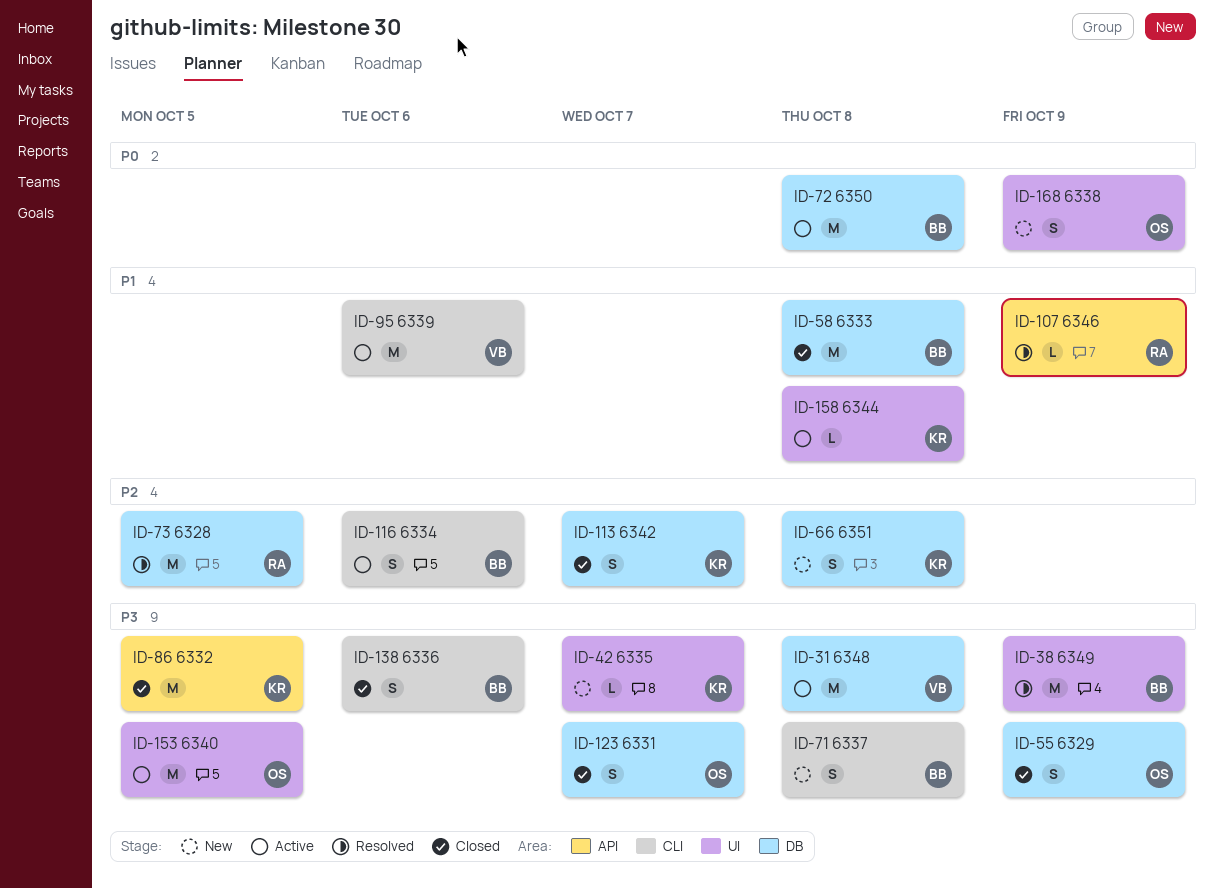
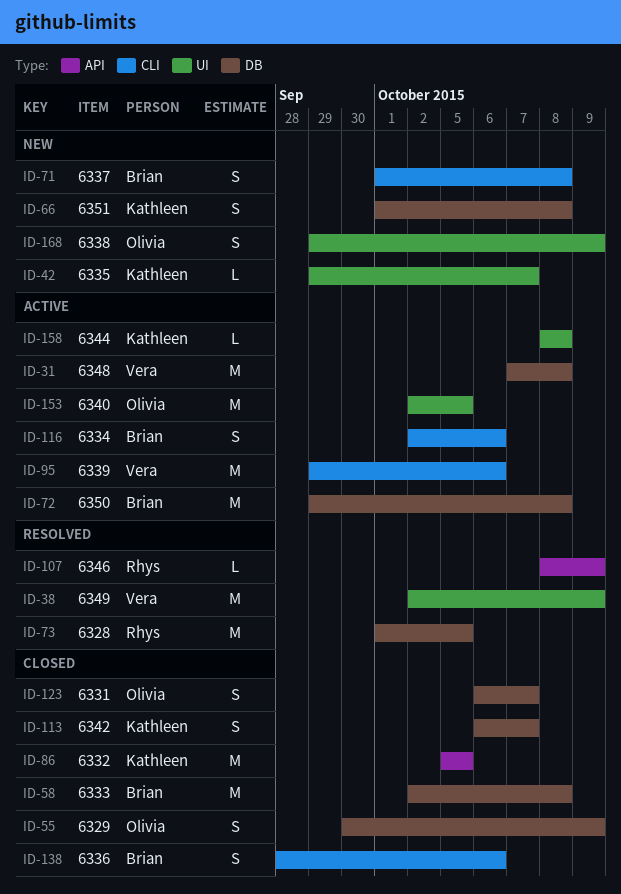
ID-38, owner: Brian -> Vera

